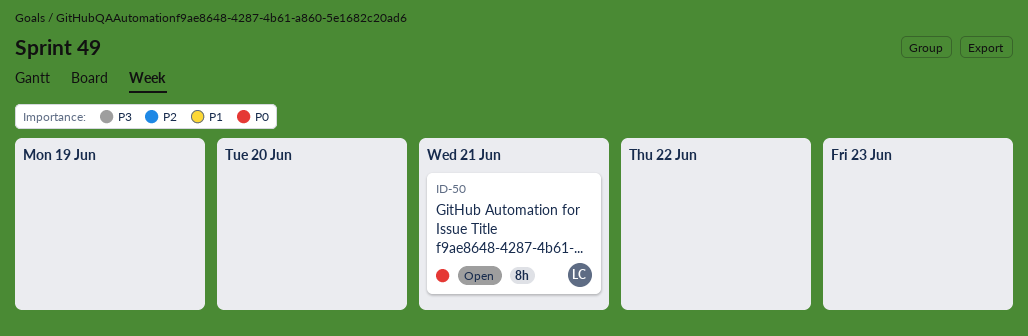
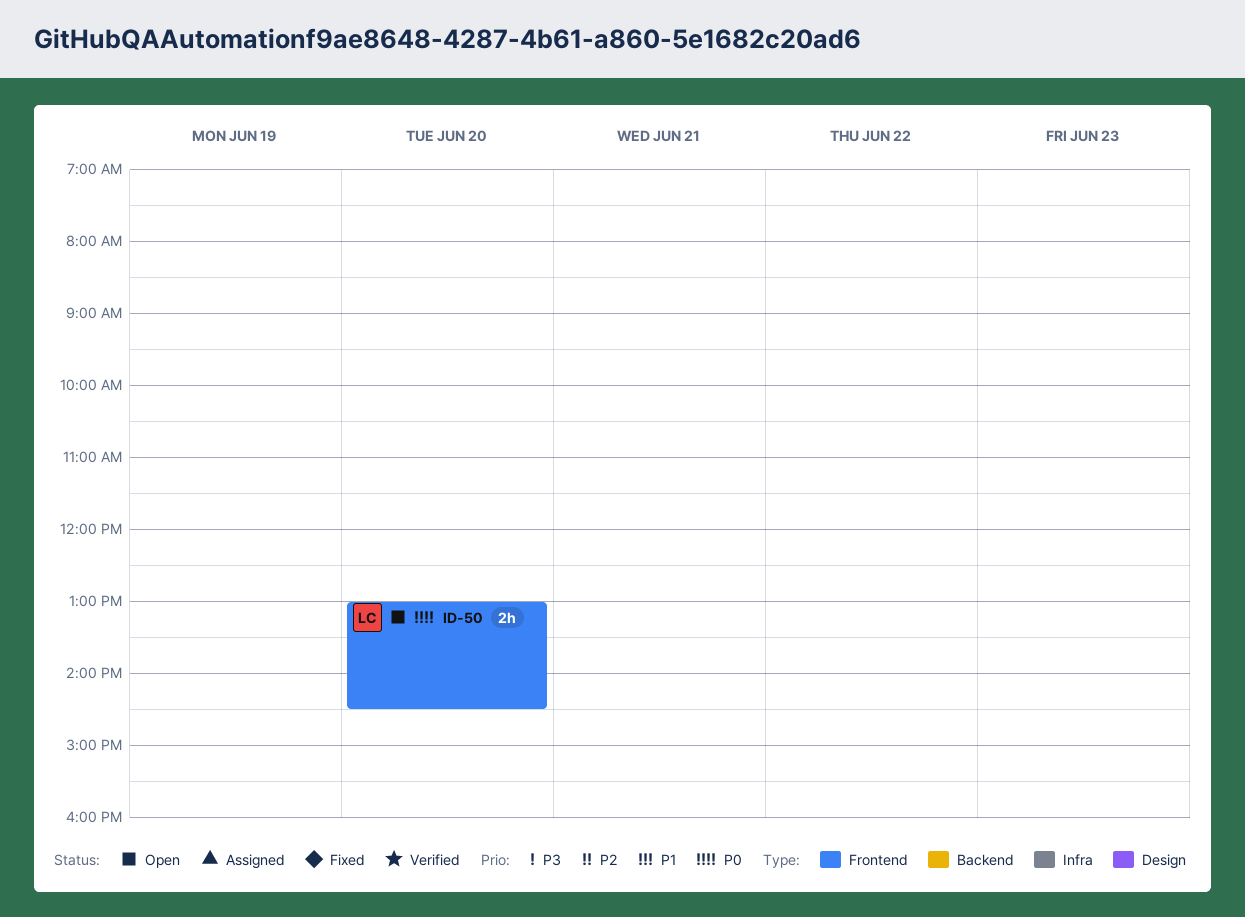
ID-50, estimate: 8h -> 2h
ID-50, day: Jun 21 -> Jun 20

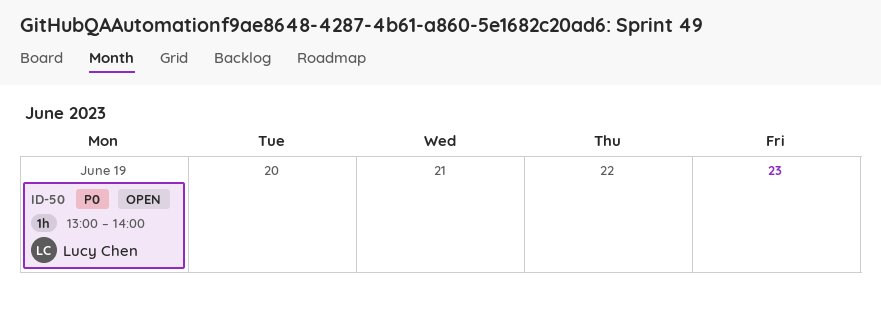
ID-50, estimate: 2h -> 1h
ID-50, day: Jun 20 -> Jun 19
ID-50, ends: 14:30 -> 14:00

